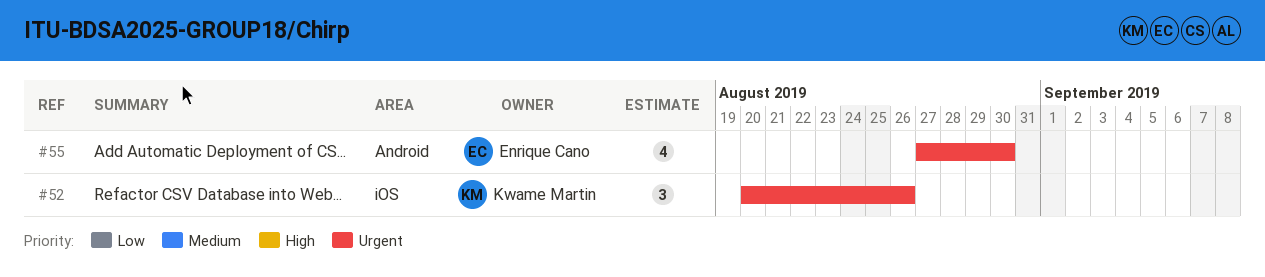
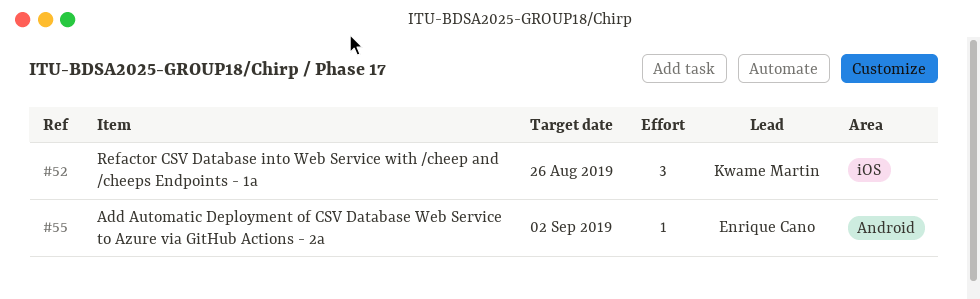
#55, estimate: 4 -> 1
#55, due: Aug 30 -> Sep 2

